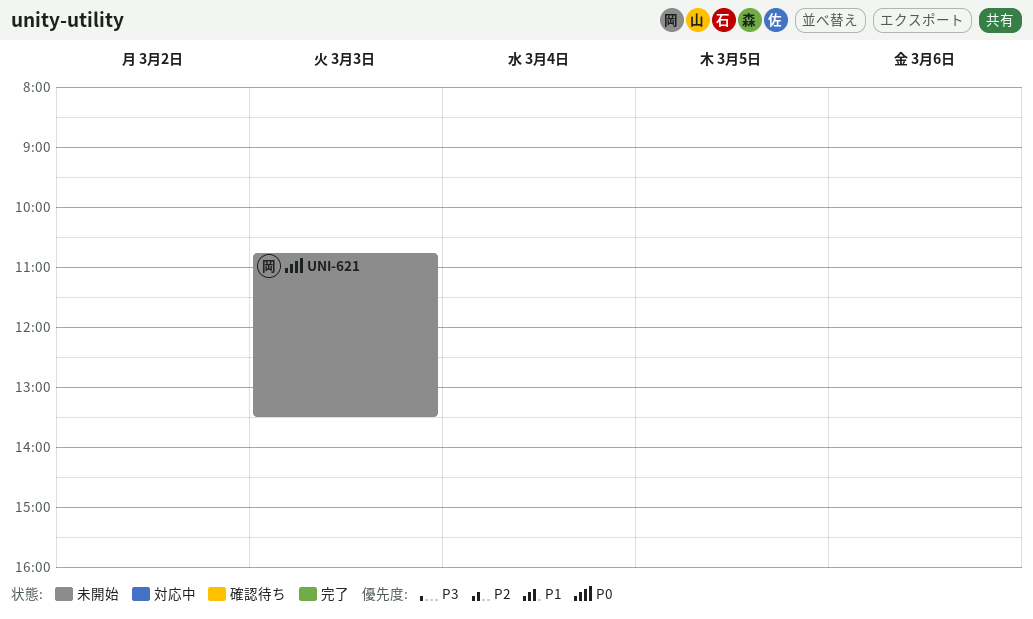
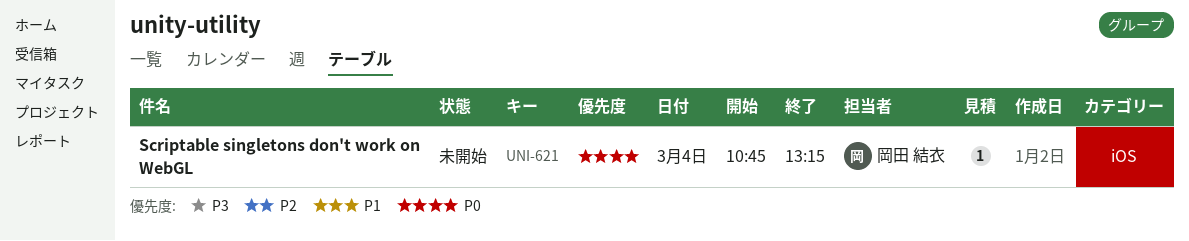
UNI-621, day: Mar 3 -> Mar 4
UNI-621, ends: 13:30 -> 13:15

